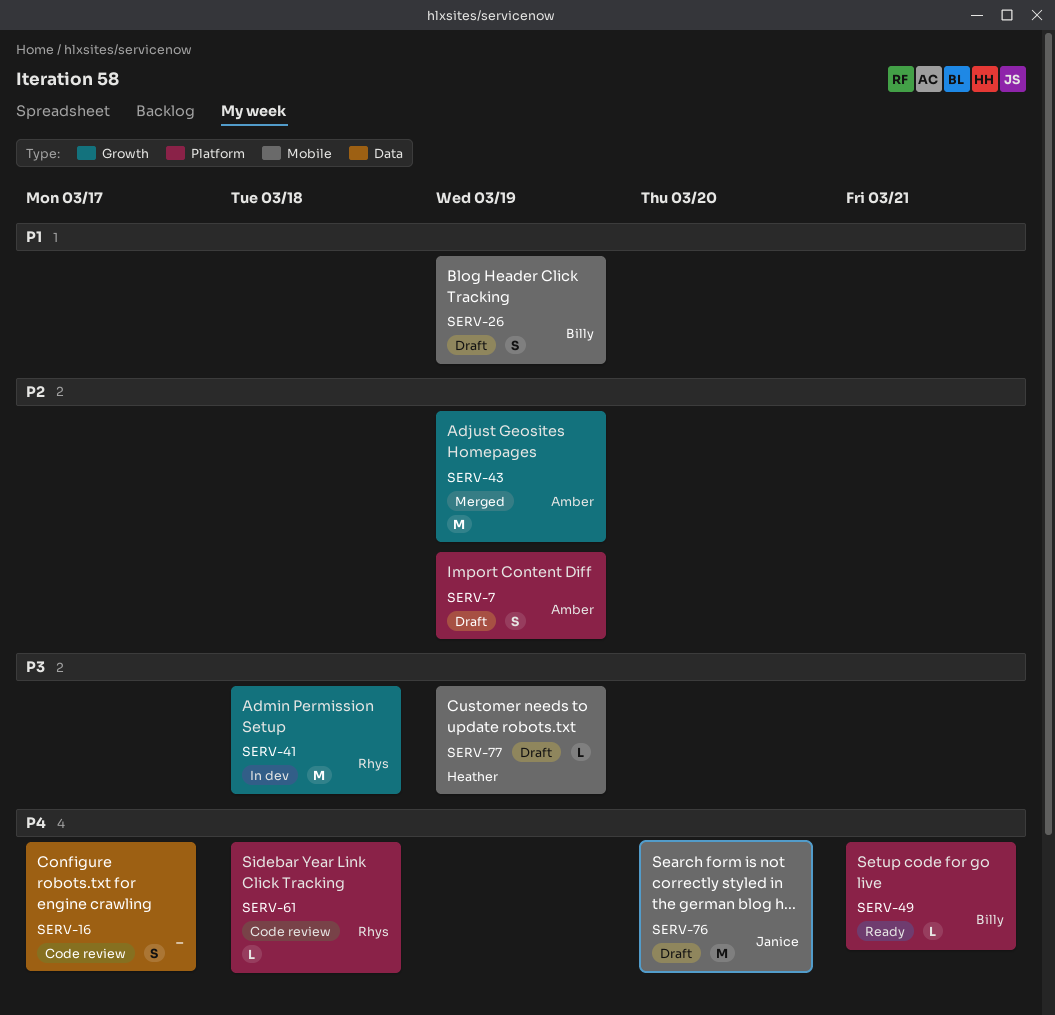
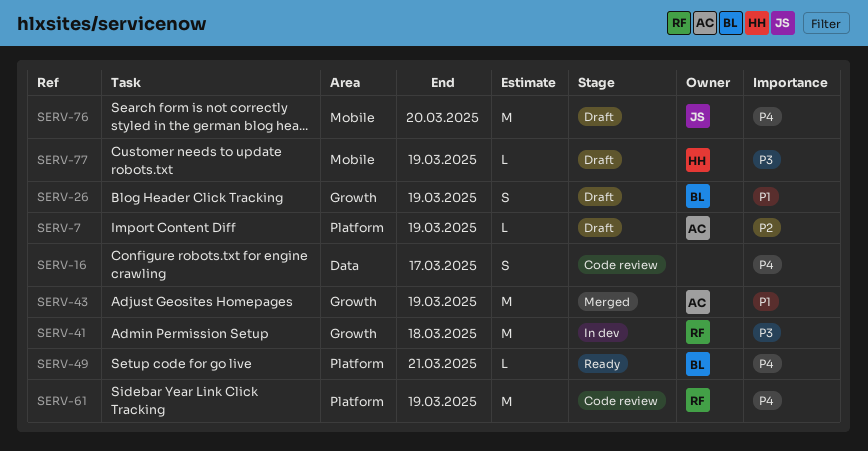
SERV-7, estimate: S -> L
SERV-26, label: Mobile -> Growth
SERV-43, priority: P2 -> P1
SERV-61, estimate: L -> M
SERV-61, due: Mar 18 -> Mar 19

